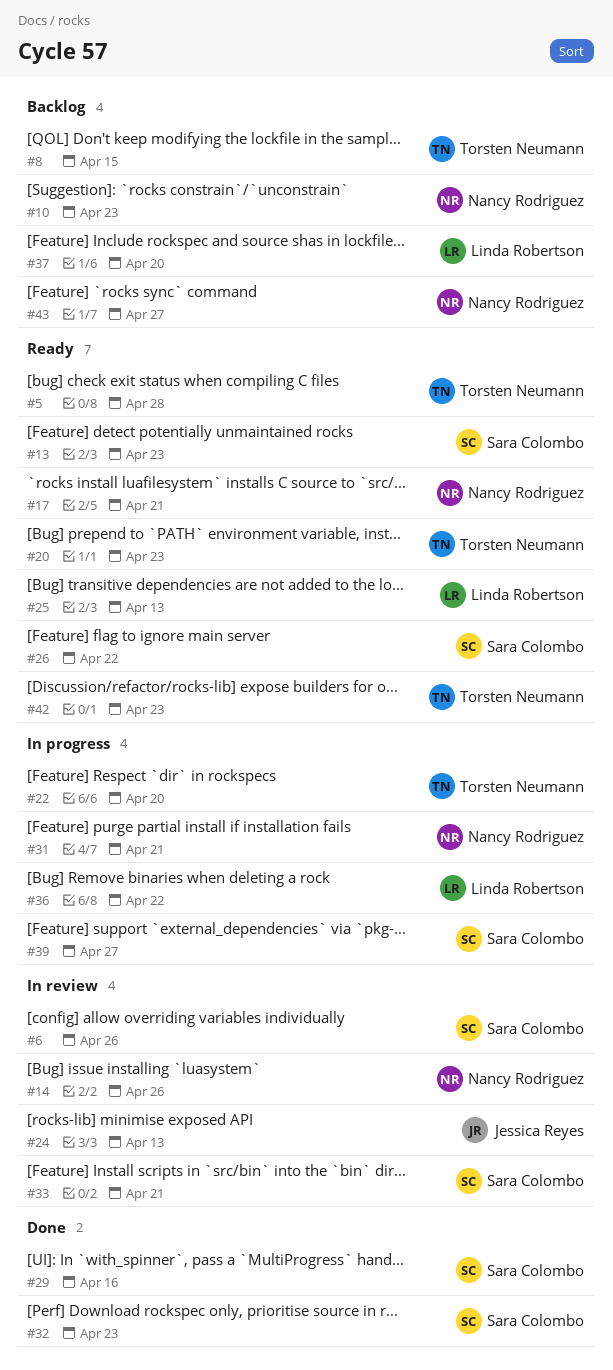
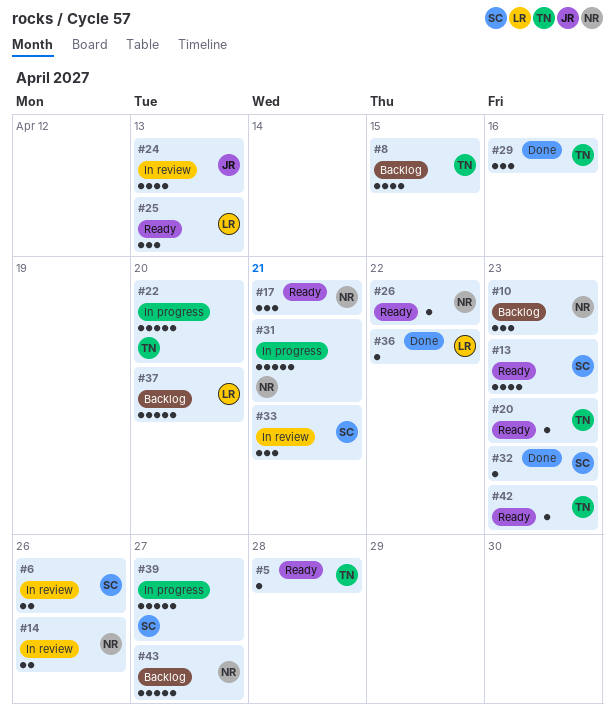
#26, owner: Sara Colombo -> Nancy Rodriguez
#29, owner: Sara Colombo -> Torsten Neumann
#36, status: In progress -> Done

